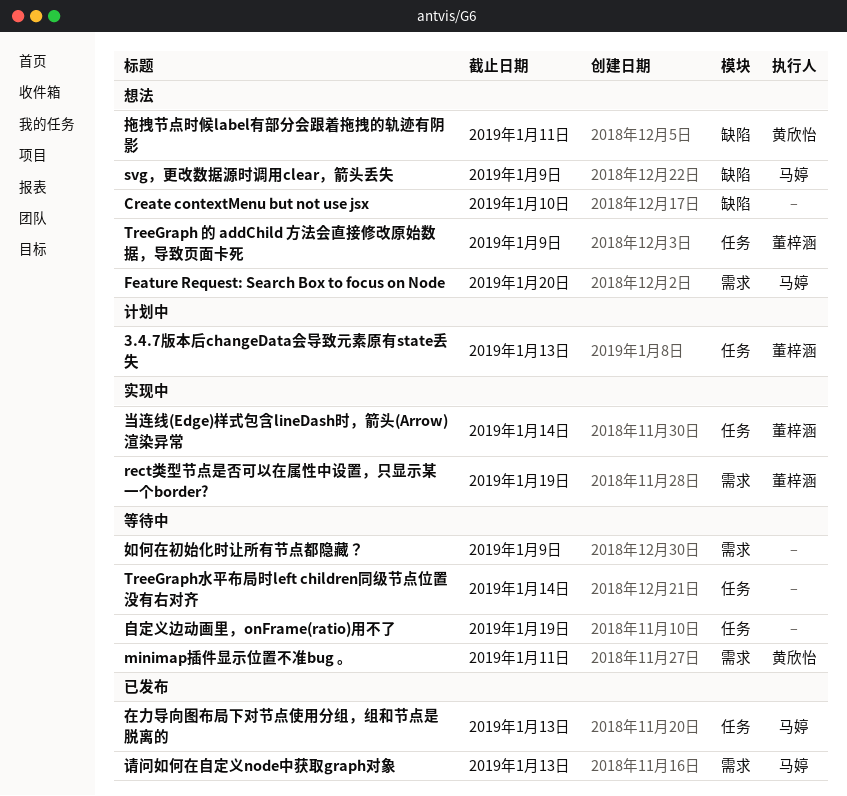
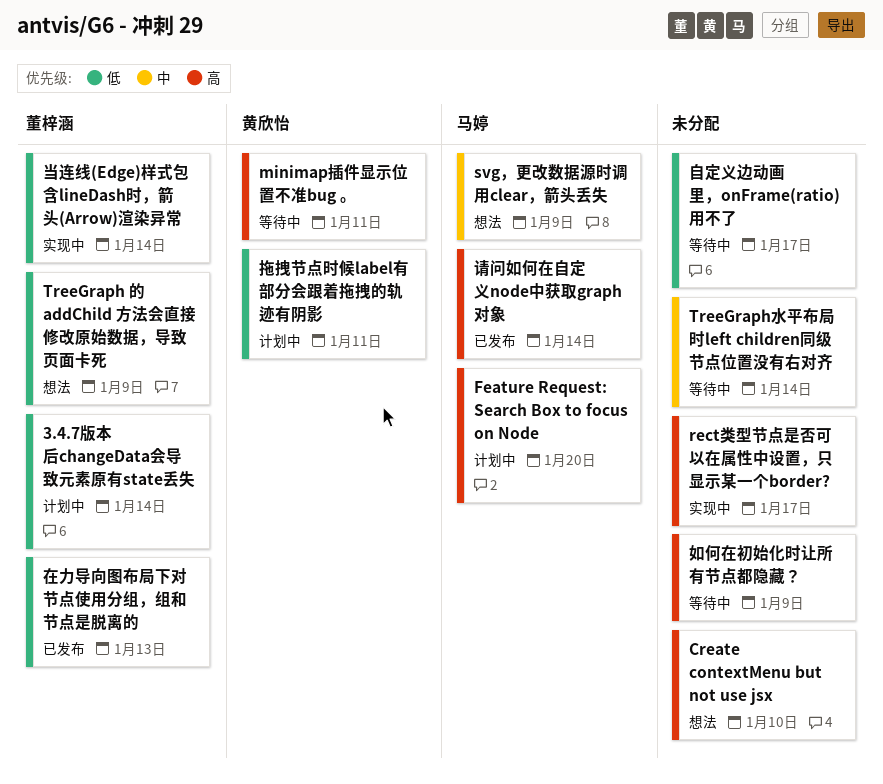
3.4.7版本后changeData会导致元素原有state丢失, due: Jan 13 -> Jan 14
Feature Request: Search Box to focus on Node, status: 想法 -> 计划中
rect类型节点是否可以在属性中设置，只显示某一个border?, owner: 董梓涵 -> none
rect类型节点是否可以在属性中设置，只显示某一个border?, due: Jan 19 -> Jan 17
在力导向图布局下对节点使用分组，组和节点是脱离的, owner: 马婷 -> 董梓涵
拖拽节点时候label有部分会跟着拖拽的轨迹有阴影, status: 想法 -> 计划中
自定义边动画里，onFrame(ratio)用不了, due: Jan 19 -> Jan 17
请问如何在自定义node中获取graph对象, due: Jan 13 -> Jan 14

